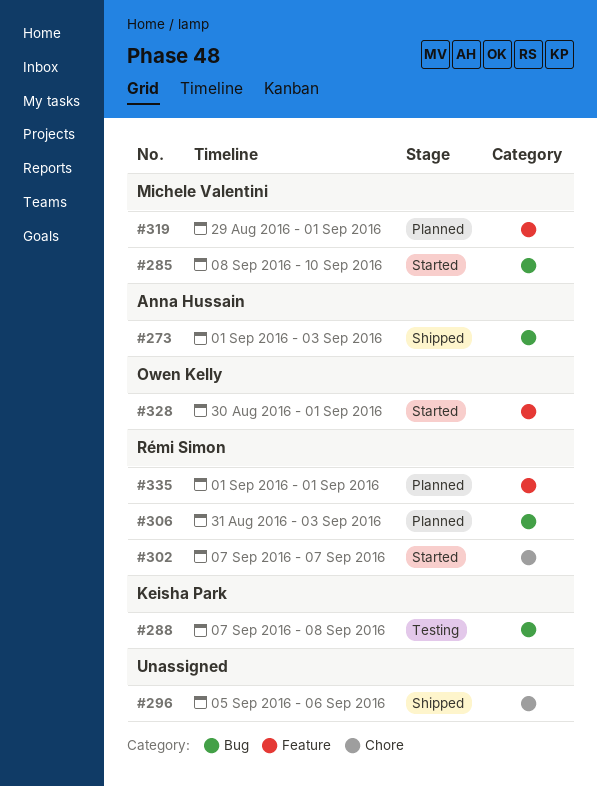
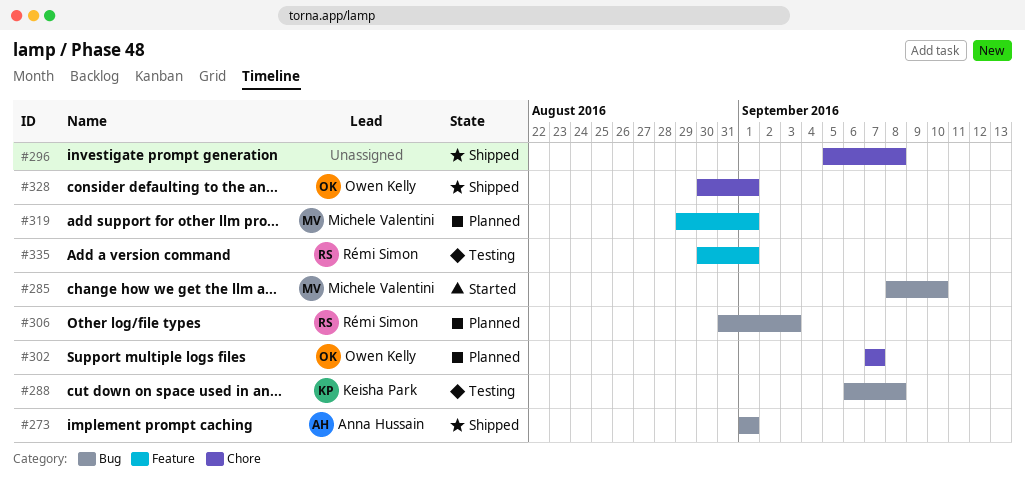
#273, due: Sep 3 -> Sep 1
#288, start: Sep 7 -> Sep 6
#296, due: Sep 6 -> Sep 8
#302, status: Started -> Planned
#302, owner: Rémi Simon -> Owen Kelly
#328, status: Started -> Shipped
#328, label: Feature -> Chore
#335, status: Planned -> Testing
#335, start: Sep 1 -> Aug 30

